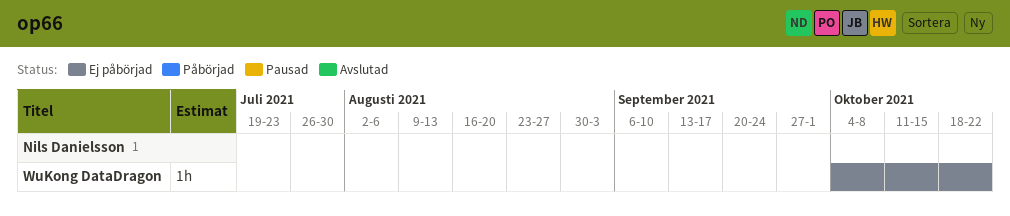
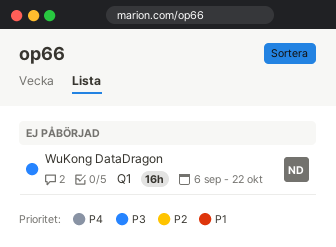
WuKong DataDragon, estimate: 1h -> 16h
WuKong DataDragon, start: Oct 4 -> Sep 6

